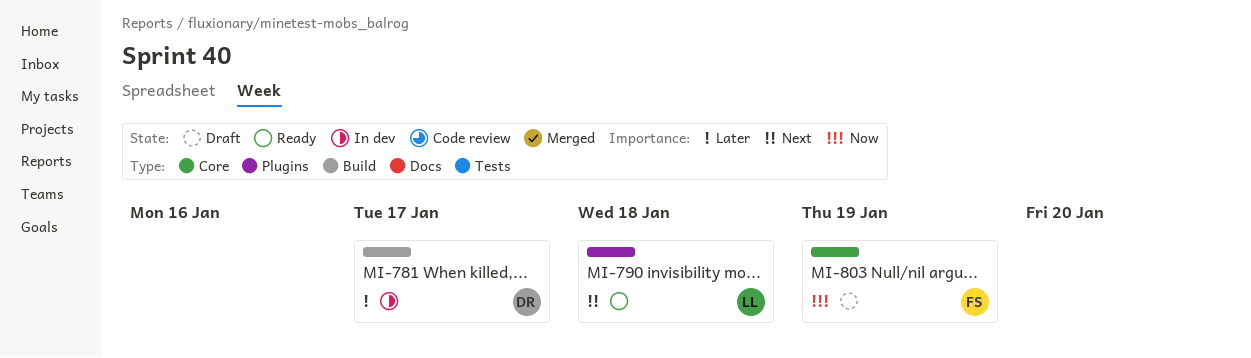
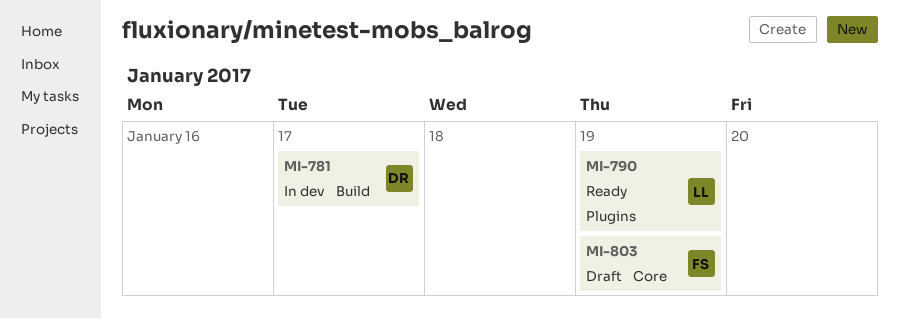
MI-790, due: Jan 18 -> Jan 19

